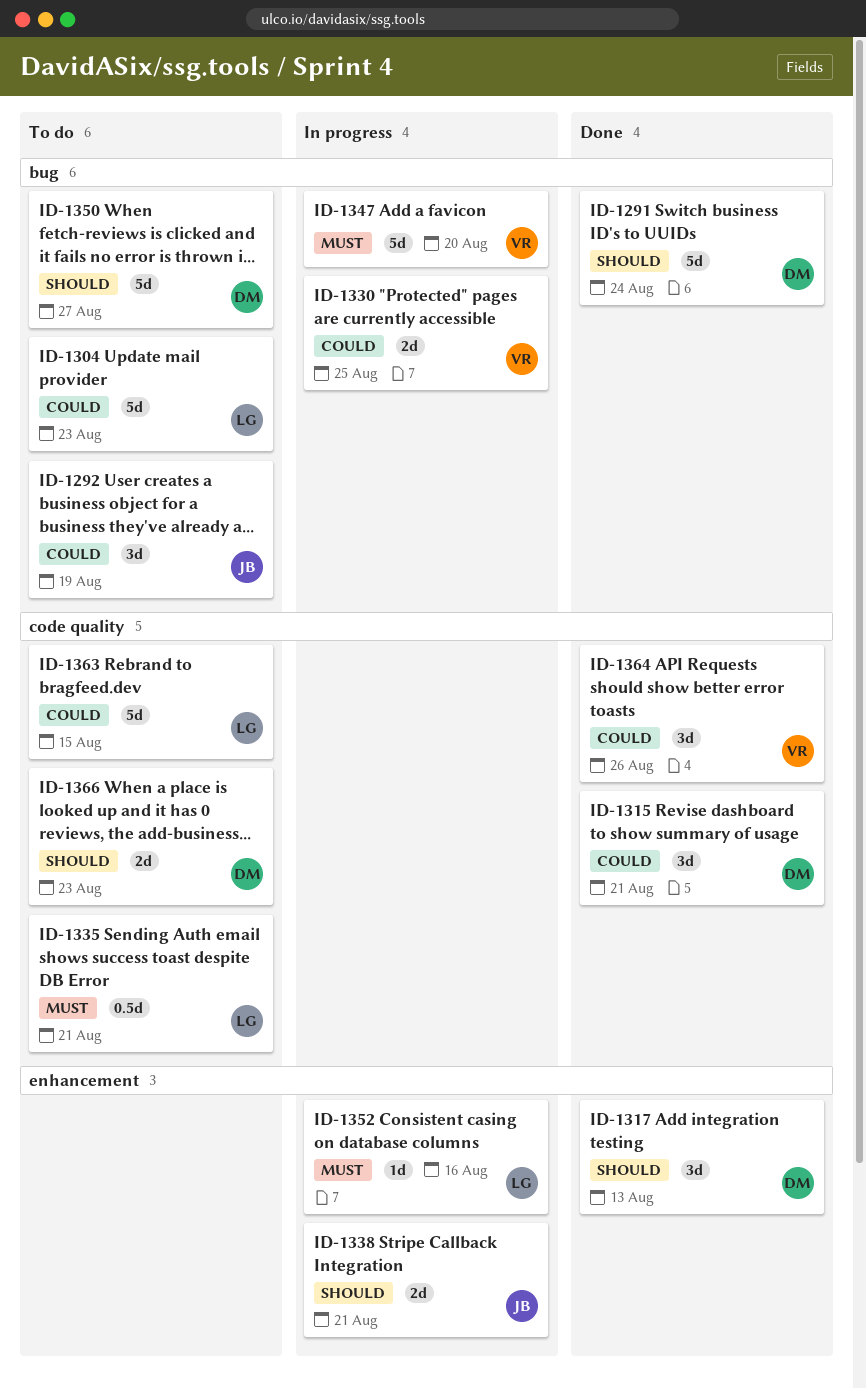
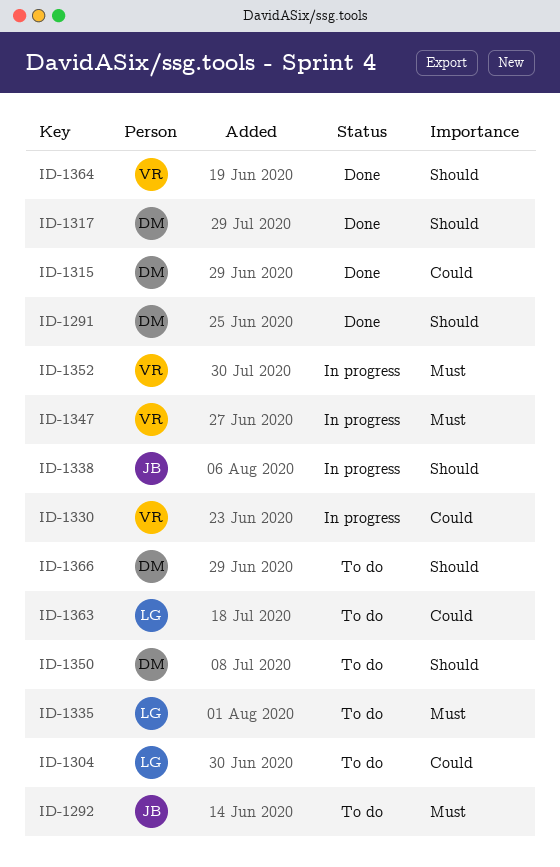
ID-1292, priority: Could -> Must
ID-1352, owner: LG -> VR
ID-1364, priority: Could -> Should

